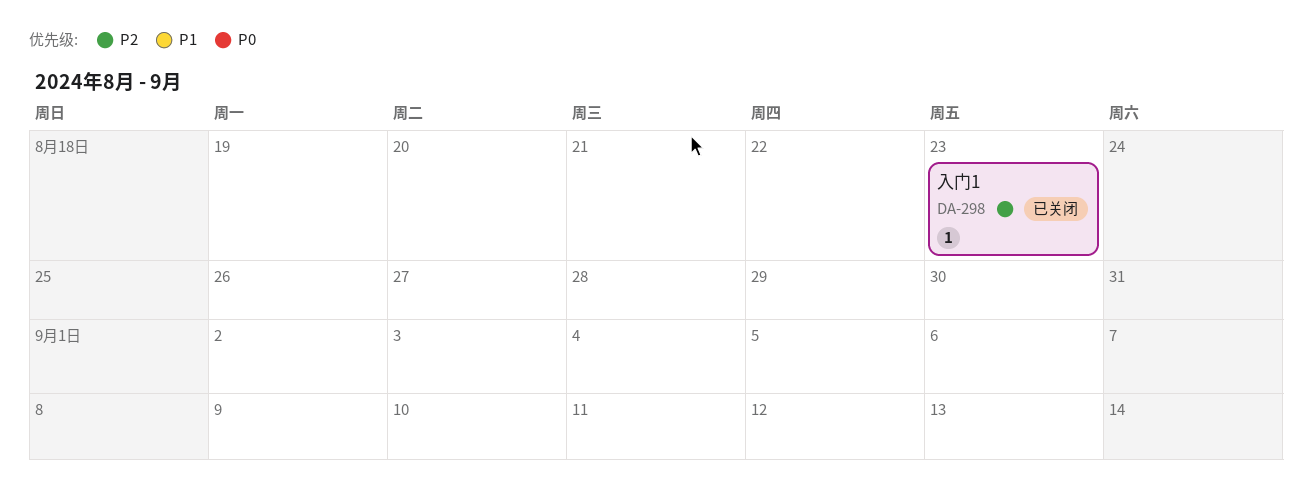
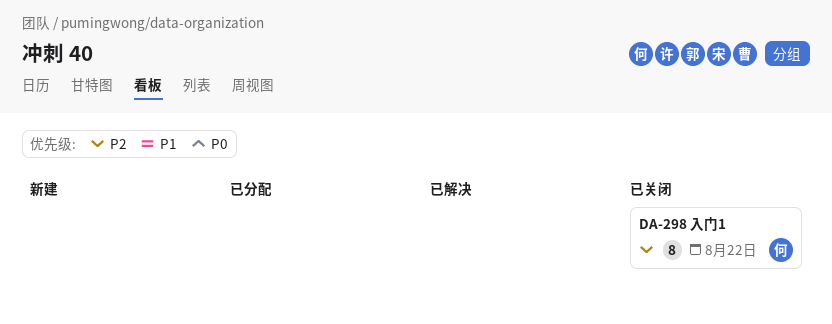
DA-298, estimate: 1 -> 8
DA-298, due: Aug 23 -> Aug 22

